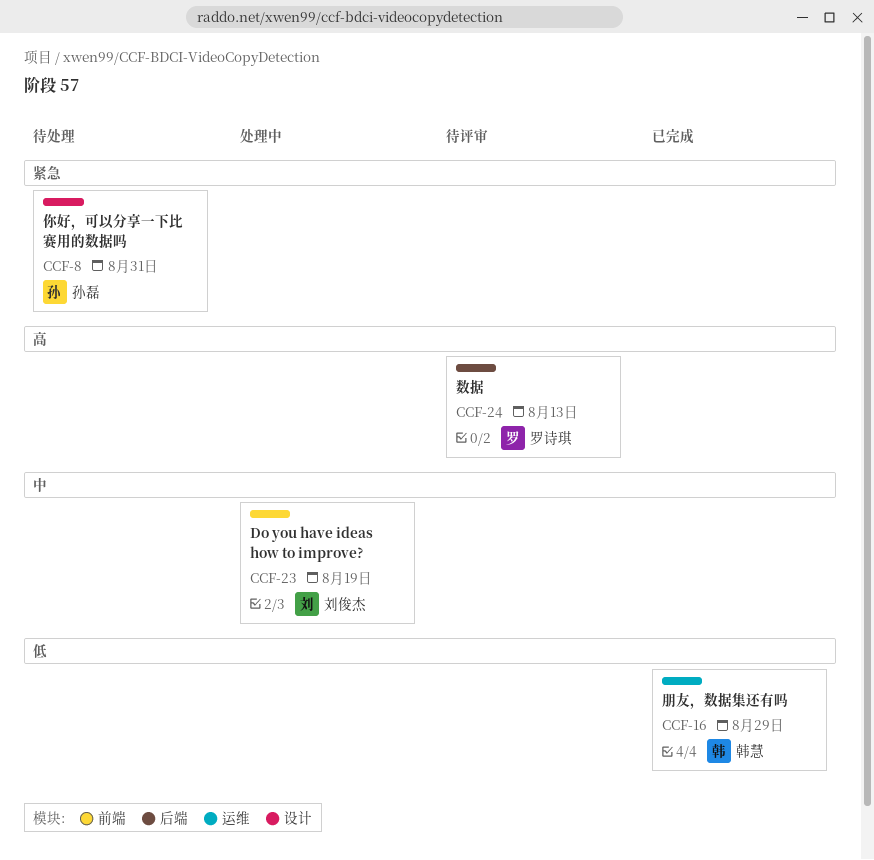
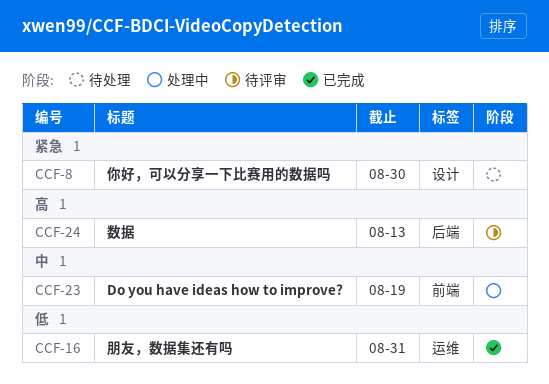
CCF-8, due: Aug 31 -> Aug 30
CCF-16, due: Aug 29 -> Aug 31

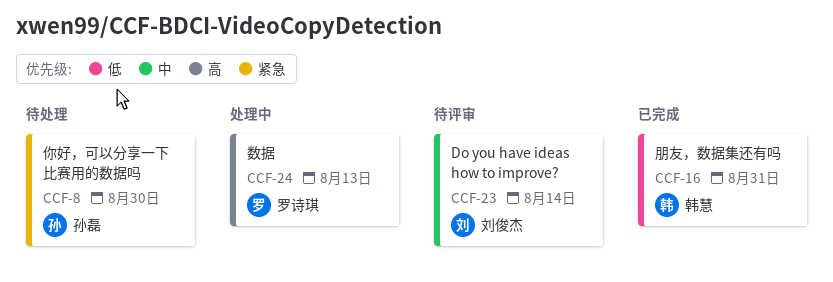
CCF-23, status: 处理中 -> 待评审
CCF-23, due: Aug 19 -> Aug 14
CCF-24, status: 待评审 -> 处理中

